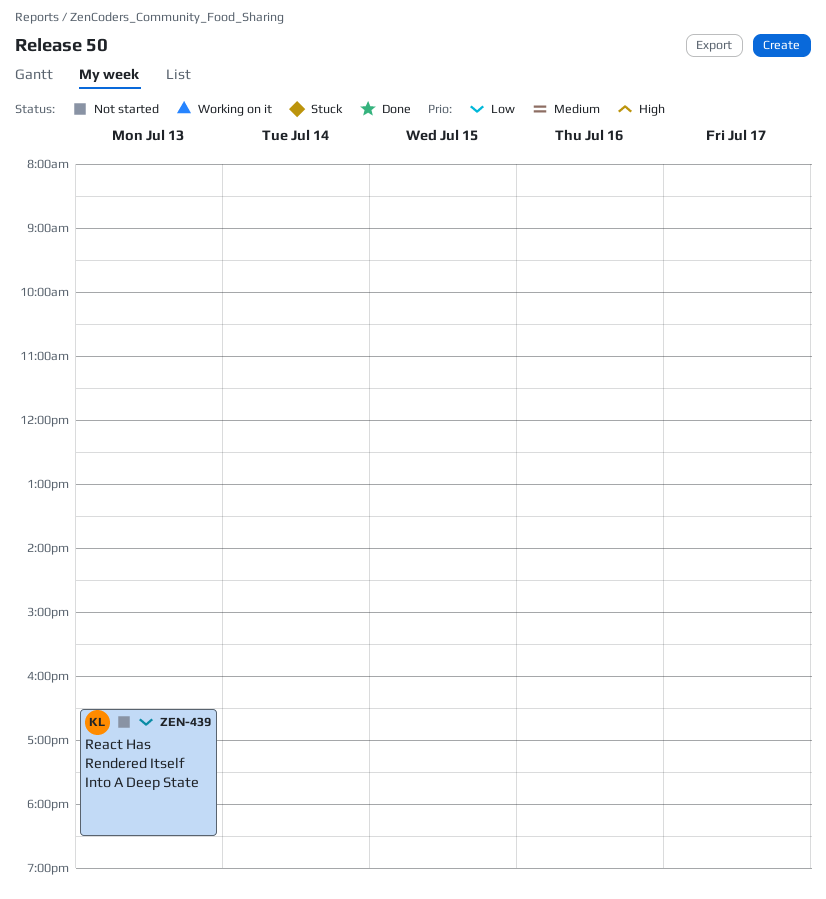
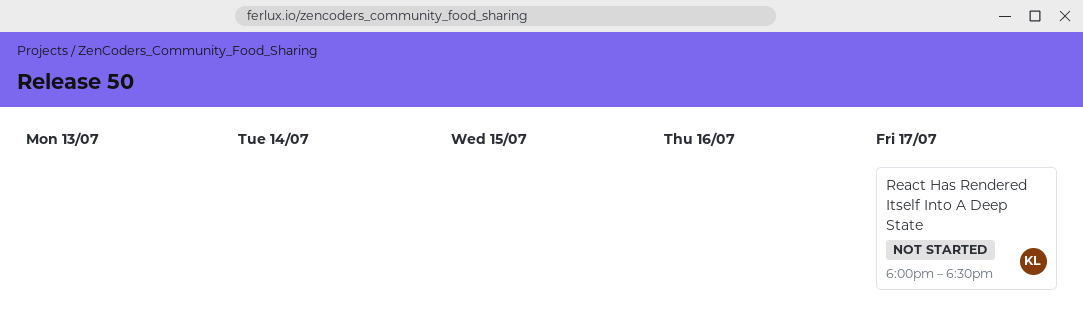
React Has Rendered Itself Into A Deep State, day: Jul 13 -> Jul 17
React Has Rendered Itself Into A Deep State, begins: 16:30 -> 18:00

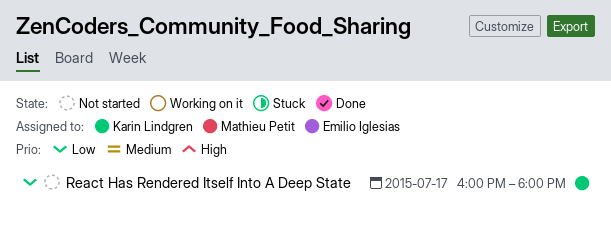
React Has Rendered Itself Into A Deep State, begins: 18:00 -> 16:00
React Has Rendered Itself Into A Deep State, ends: 18:30 -> 18:00

